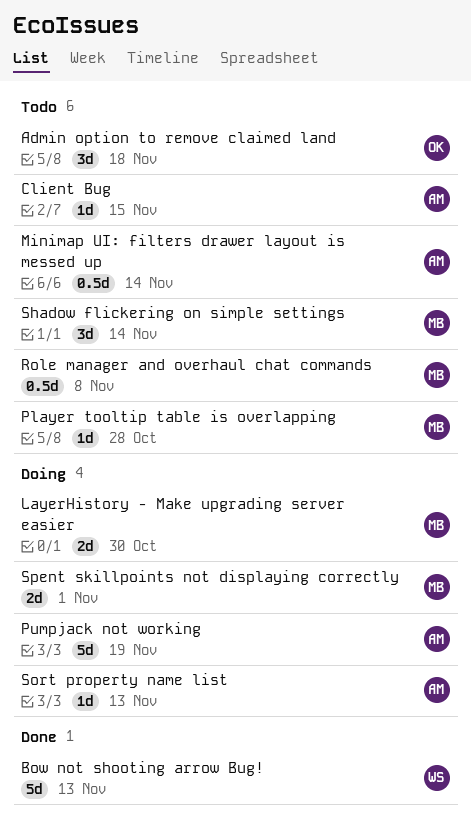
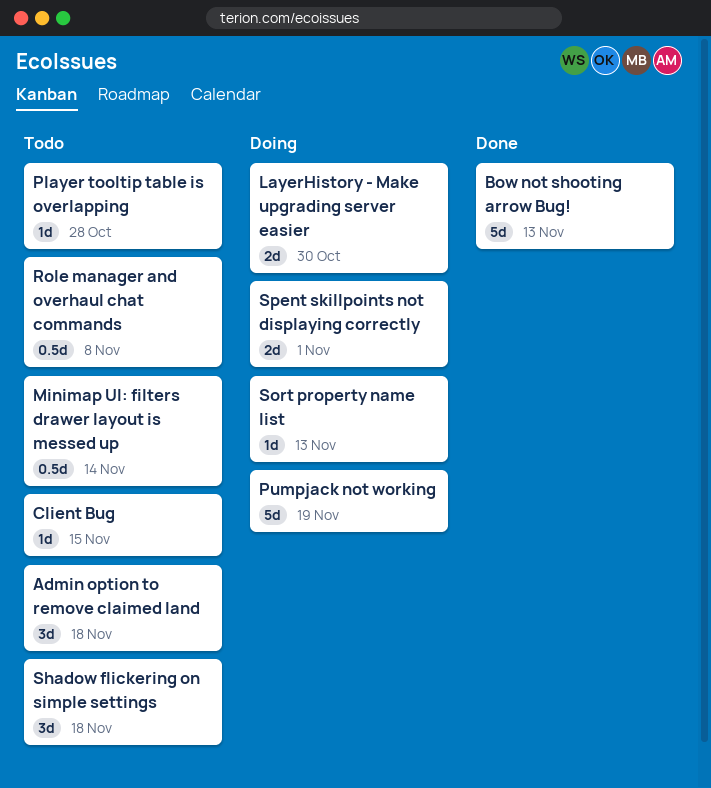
Shadow flickering on simple settings, due: Nov 14 -> Nov 18

